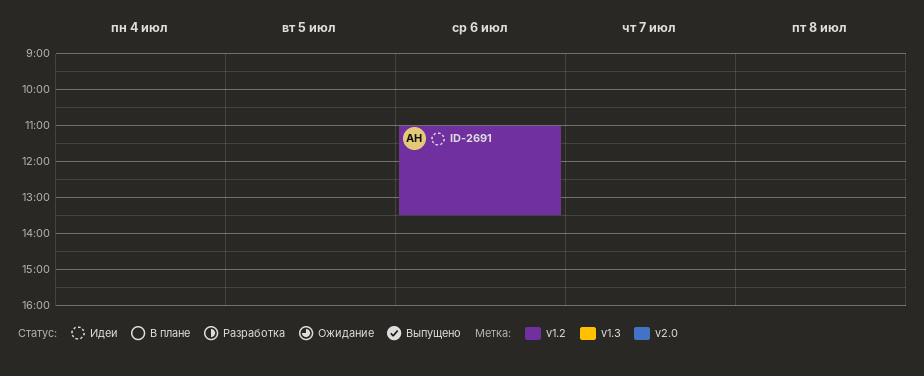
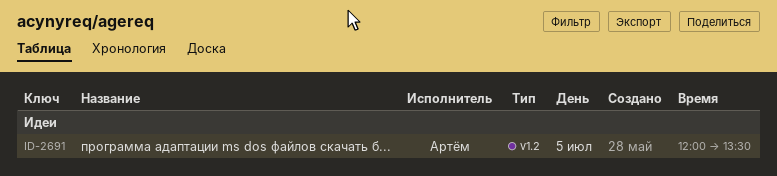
ID-2691, day: Jul 6 -> Jul 5
ID-2691, begins: 11:00 -> 12:00

